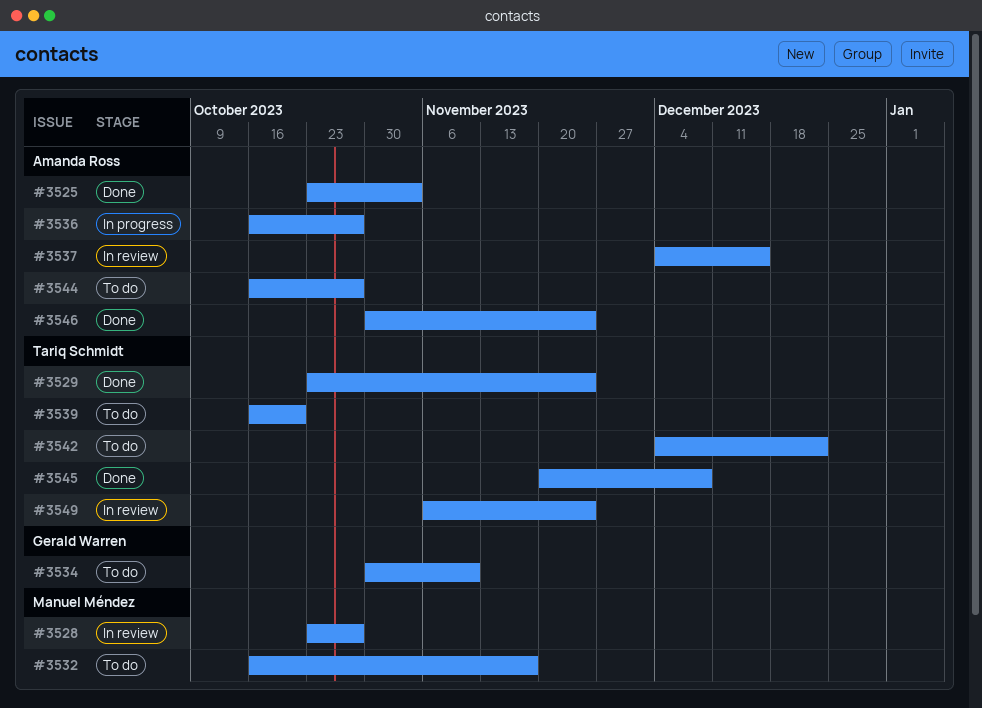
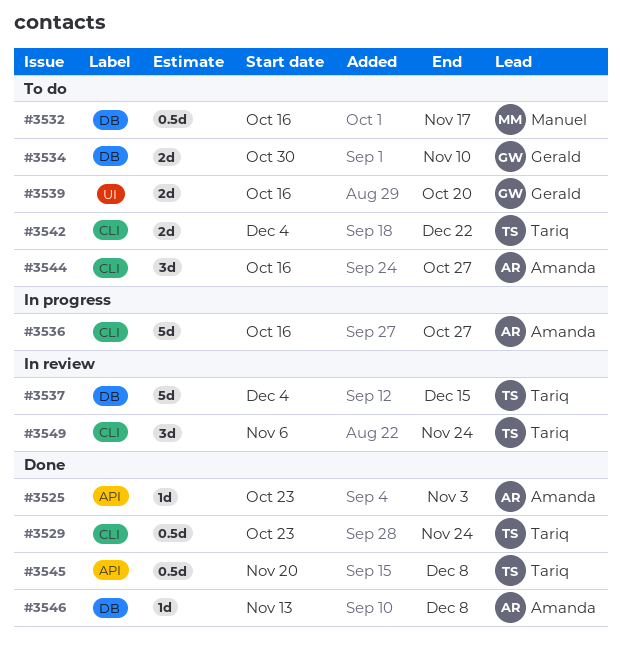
#3528: present -> none
#3537, owner: Amanda Ross -> Tariq Schmidt
#3539, owner: Tariq Schmidt -> Gerald Warren
#3546, start: Oct 30 -> Nov 13
#3546, due: Nov 24 -> Dec 8

